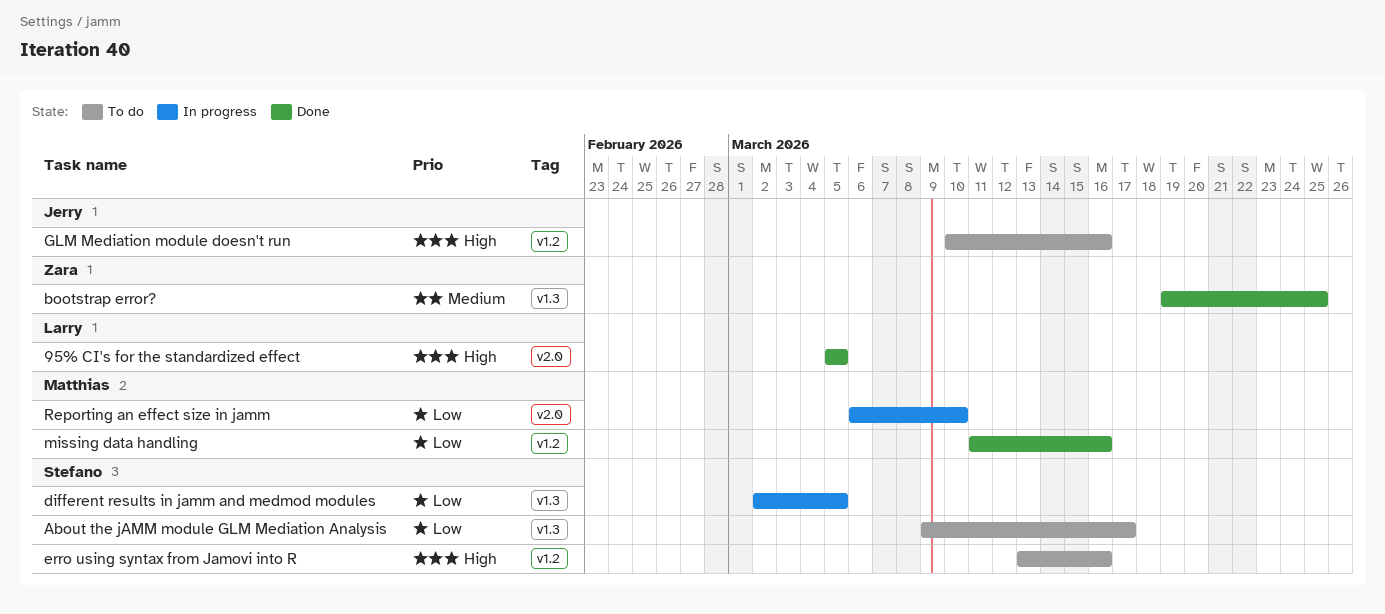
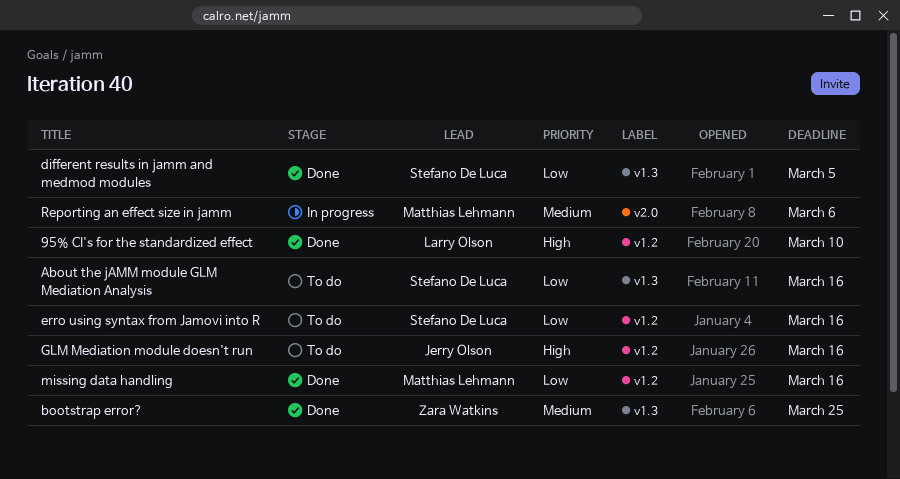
95% CI's for the standardized effect, label: v2.0 -> v1.2
95% CI's for the standardized effect, due: Mar 5 -> Mar 10
About the jAMM module GLM Mediation Analysis, due: Mar 17 -> Mar 16
different results in jamm and medmod modules, status: In progress -> Done
erro using syntax from Jamovi into R, priority: High -> Low
Reporting an effect size in jamm, priority: Low -> Medium
Reporting an effect size in jamm, due: Mar 10 -> Mar 6

